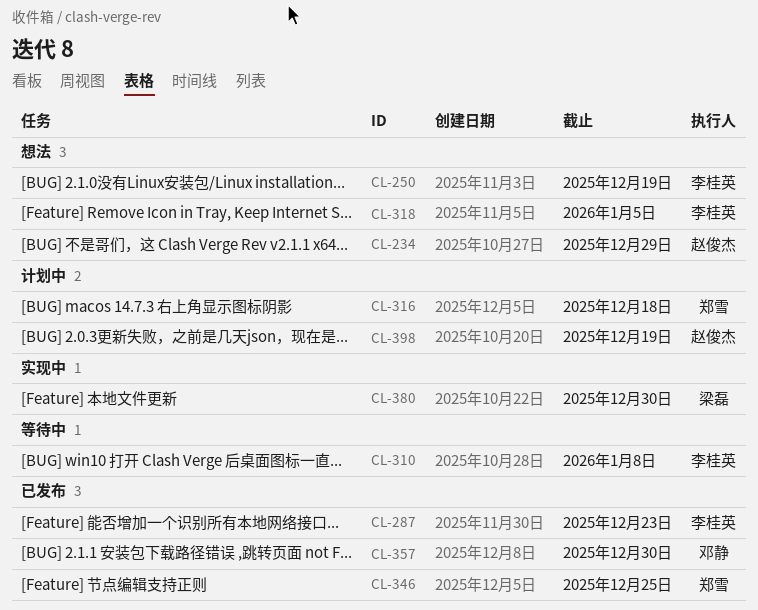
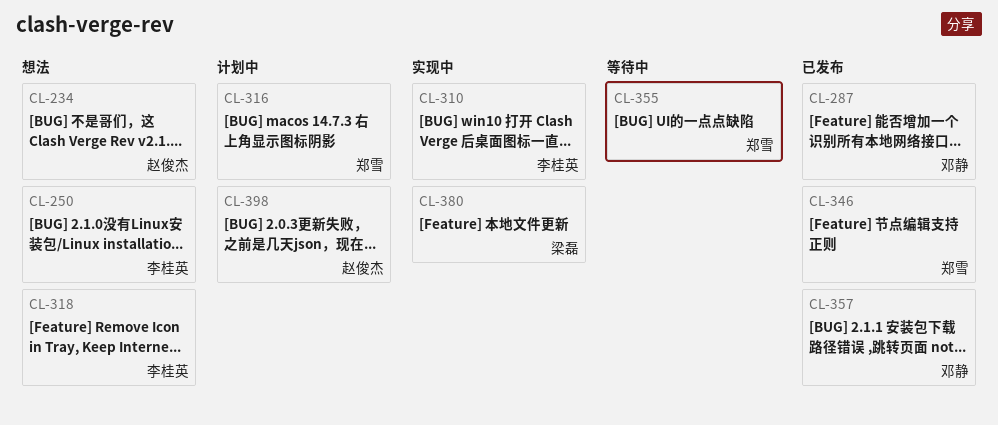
CL-287, owner: 李桂英 -> 邓静
CL-310, status: 等待中 -> 实现中
CL-355: none -> present

